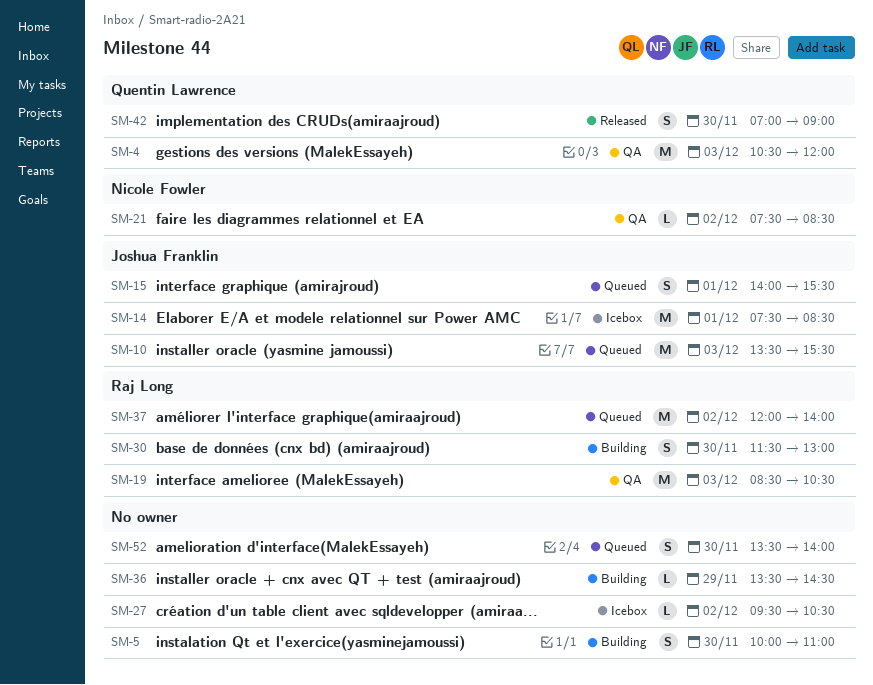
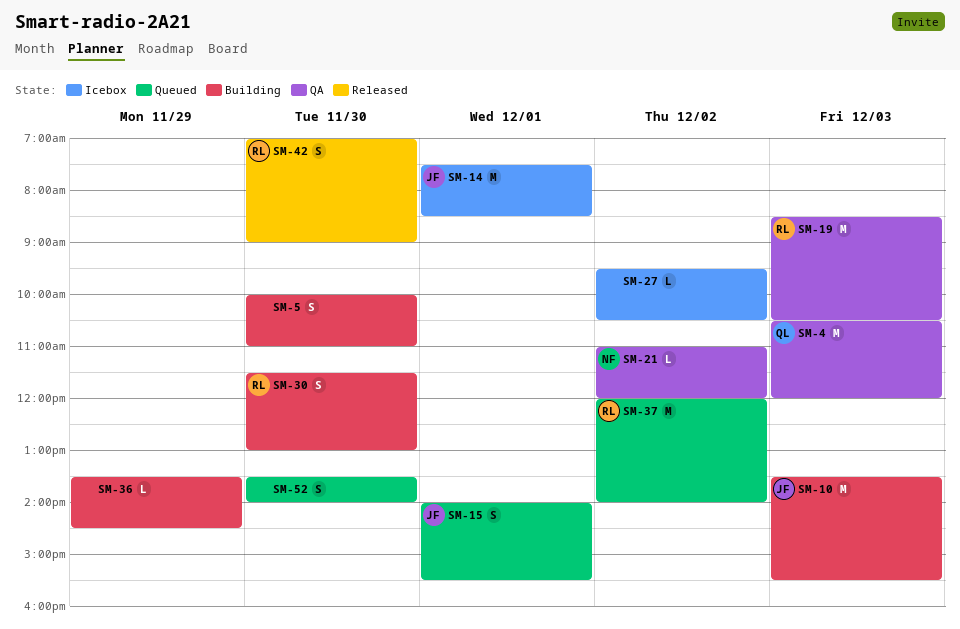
SM-10, status: Queued -> Building
SM-21, begins: 07:30 -> 11:00
SM-21, ends: 08:30 -> 12:00
SM-42, owner: Quentin Lawrence -> Raj Long

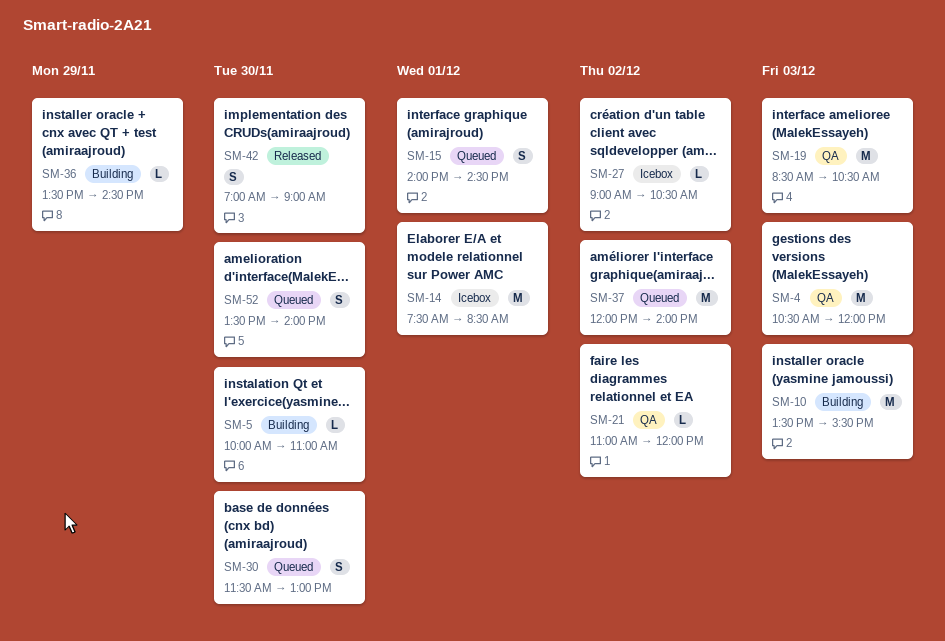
SM-5, estimate: S -> L
SM-15, ends: 15:30 -> 14:30
SM-27, begins: 09:30 -> 09:00
SM-30, status: Building -> Queued

